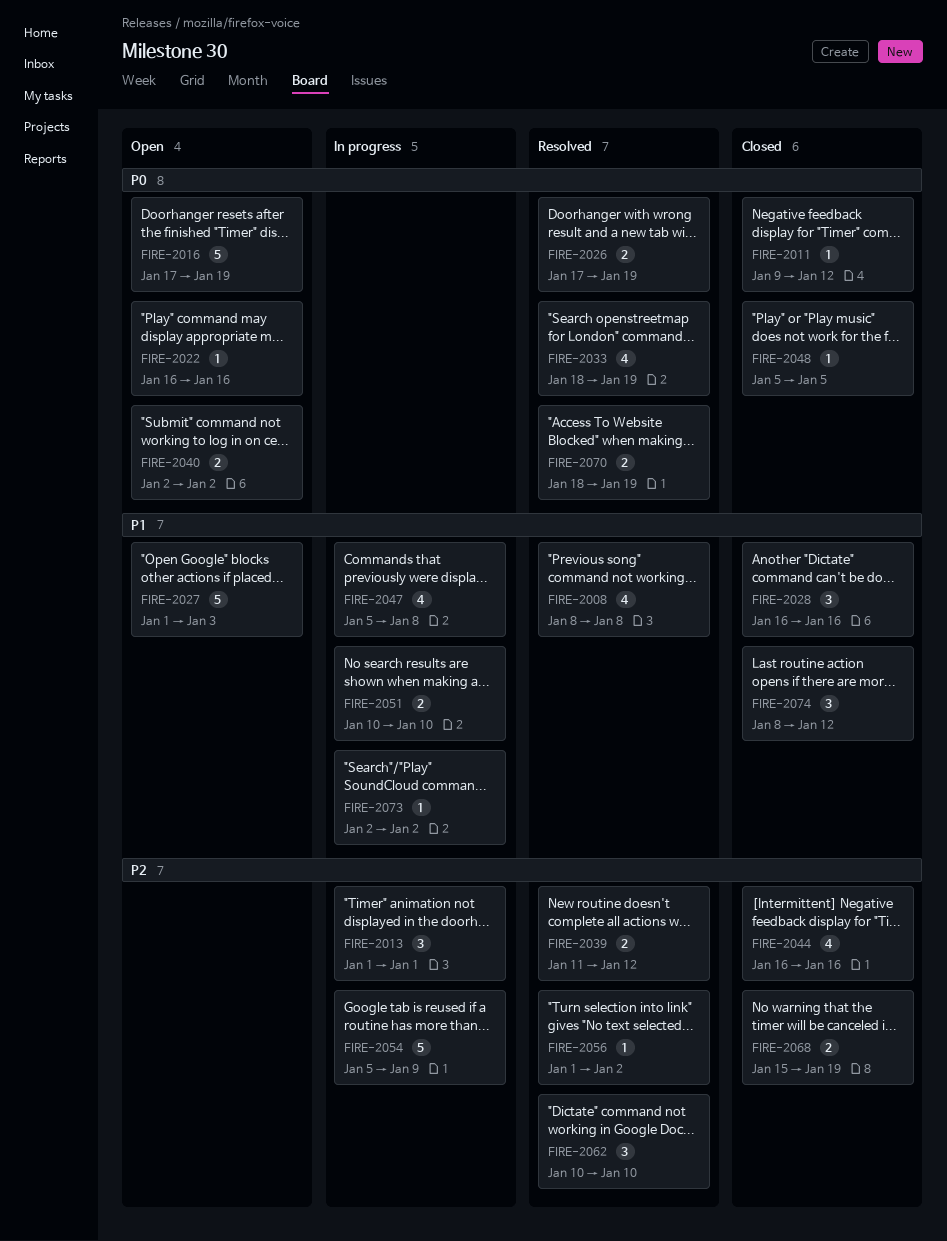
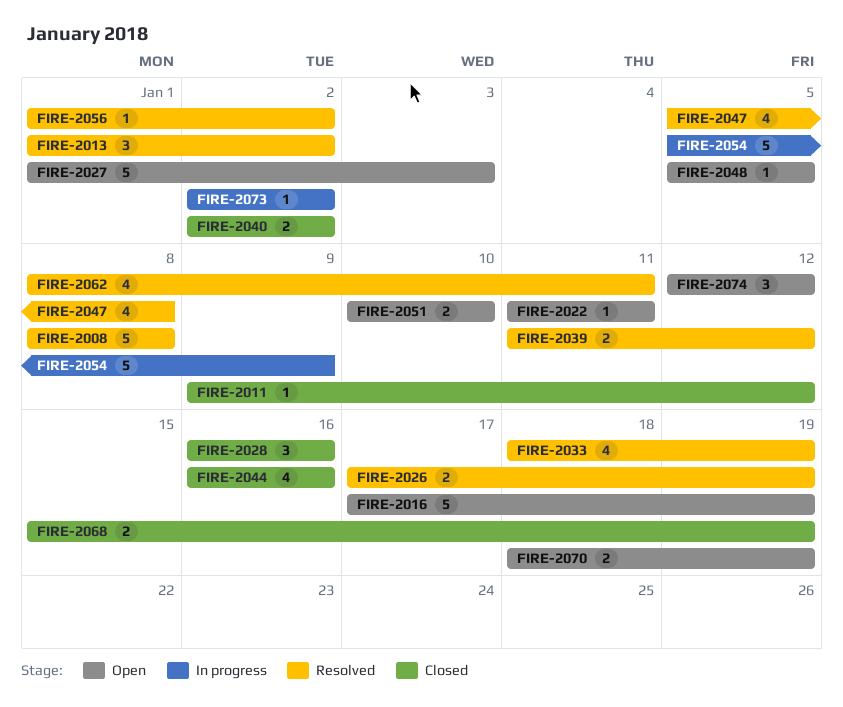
FIRE-2008, estimate: 4 -> 5
FIRE-2013, status: In progress -> Resolved
FIRE-2013, due: Jan 1 -> Jan 2
FIRE-2022, start: Jan 16 -> Jan 11
FIRE-2022, due: Jan 16 -> Jan 11
FIRE-2040, status: Open -> Closed
FIRE-2047, status: In progress -> Resolved
FIRE-2048, status: Closed -> Open
FIRE-2051, status: In progress -> Open
FIRE-2062, estimate: 3 -> 4
FIRE-2062, start: Jan 10 -> Jan 8
FIRE-2062, due: Jan 10 -> Jan 11
FIRE-2070, status: Resolved -> Open
FIRE-2074, status: Closed -> Open
FIRE-2074, start: Jan 8 -> Jan 12

